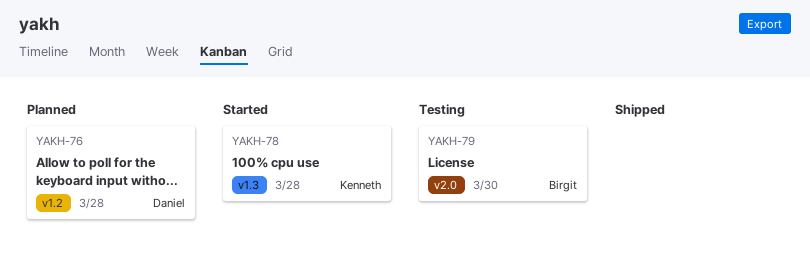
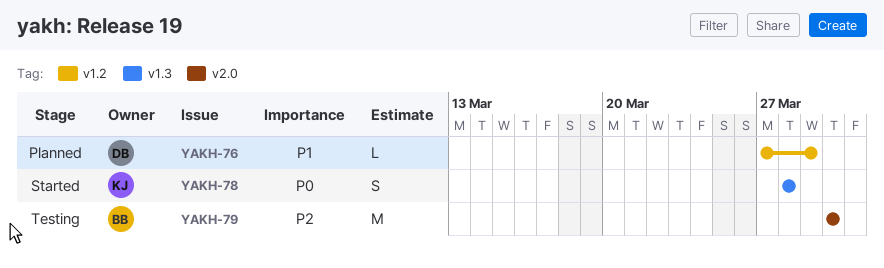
YAKH-76, due: Mar 28 -> Mar 29

